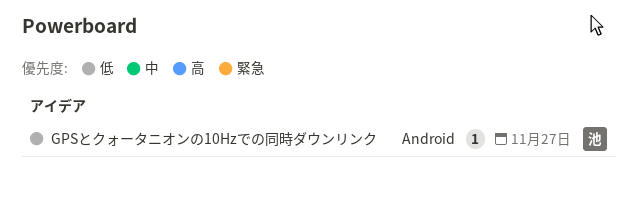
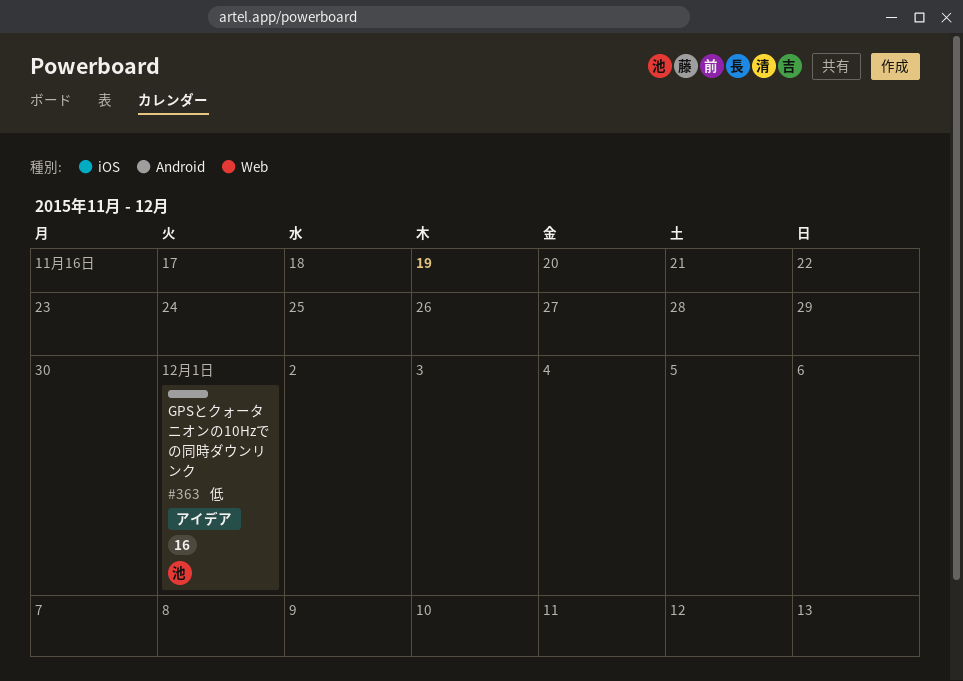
GPSとクォータニオンの10Hzでの同時ダウンリンク, estimate: 1 -> 16
GPSとクォータニオンの10Hzでの同時ダウンリンク, due: Nov 27 -> Dec 1

